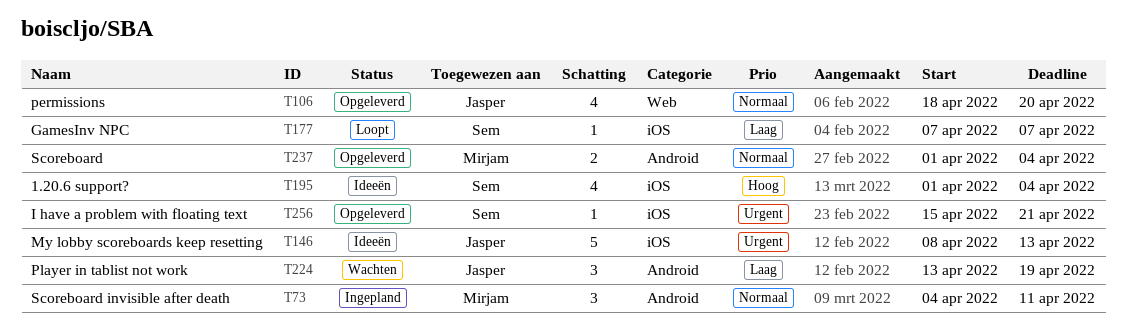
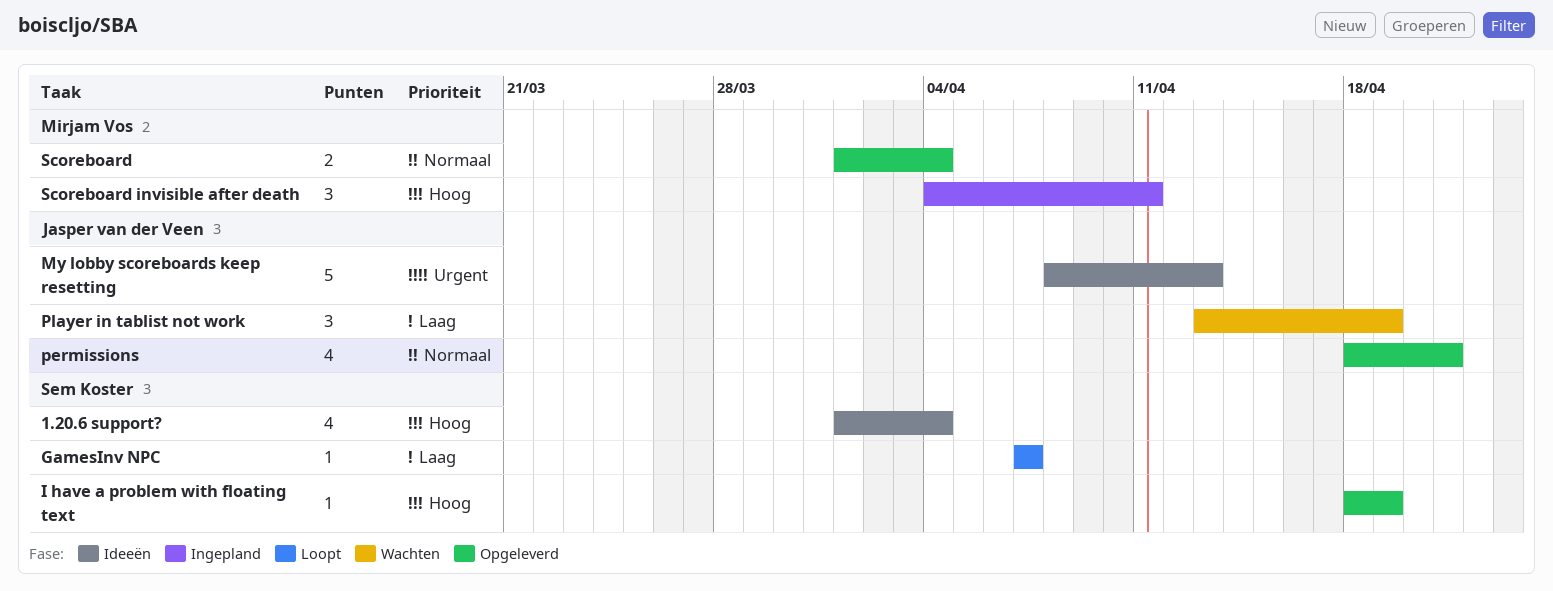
I have a problem with floating text, priority: Urgent -> Hoog
I have a problem with floating text, start: Apr 15 -> Apr 18
I have a problem with floating text, due: Apr 21 -> Apr 19
permissions, due: Apr 20 -> Apr 21
Scoreboard invisible after death, priority: Normaal -> Hoog

